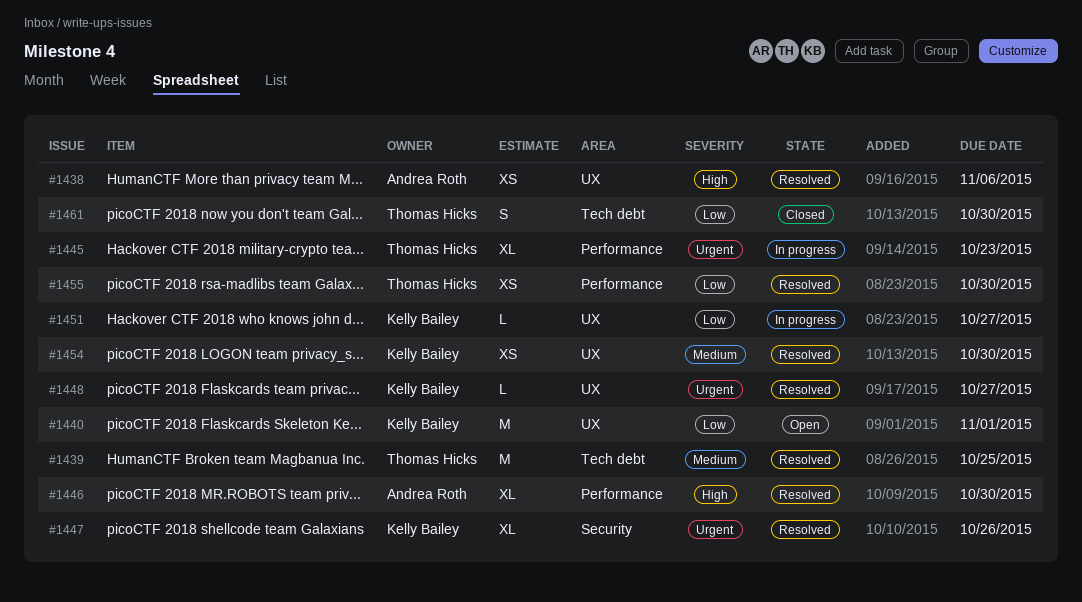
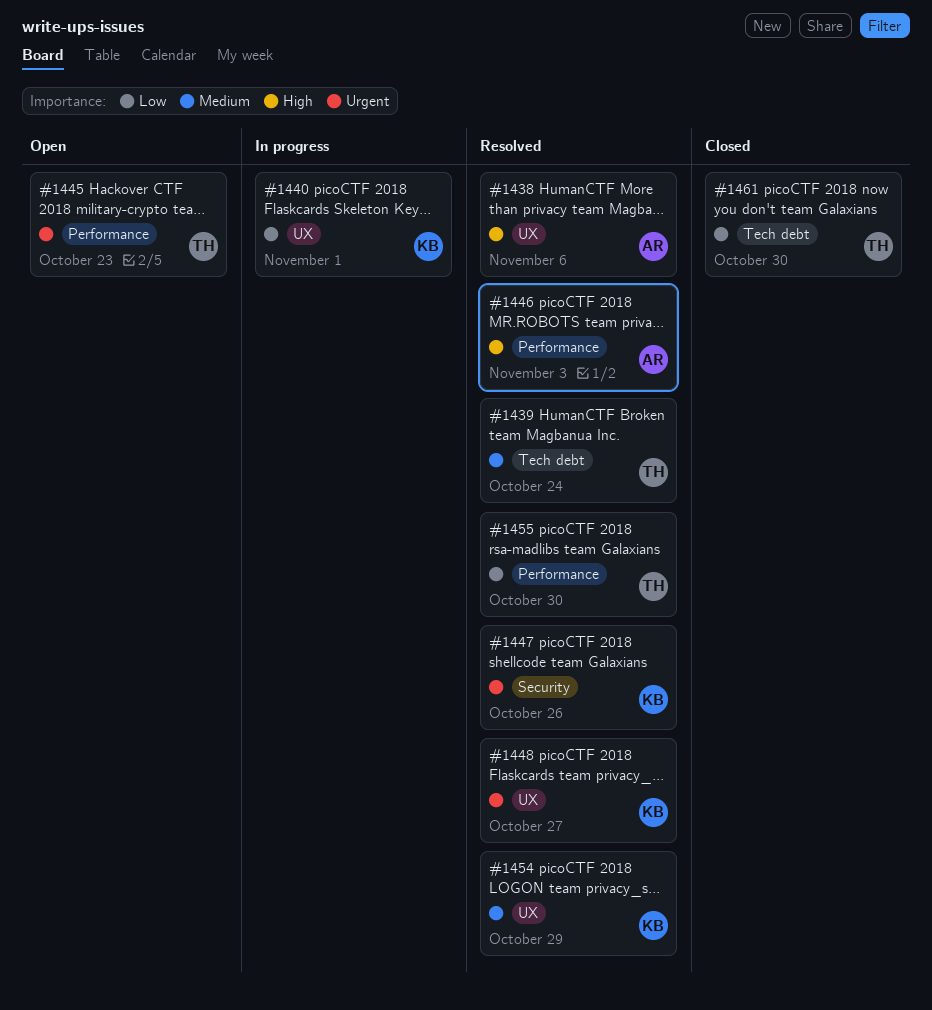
#1439, due: Oct 25 -> Oct 24
#1440, status: Open -> In progress
#1445, status: In progress -> Open
#1446, due: Oct 30 -> Nov 3
#1451: present -> none
#1454, due: Oct 30 -> Oct 29

